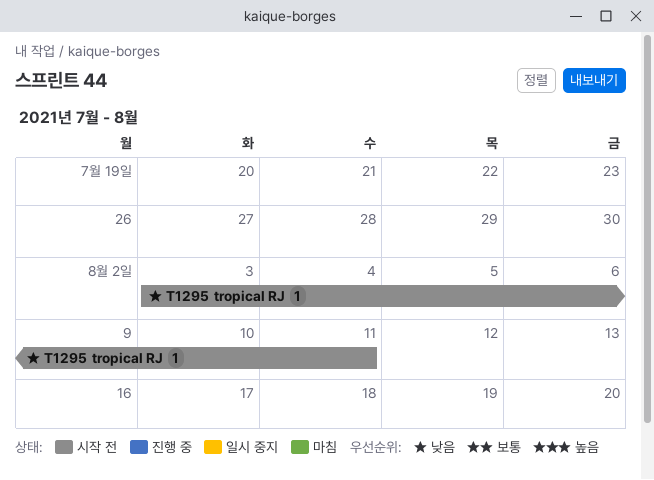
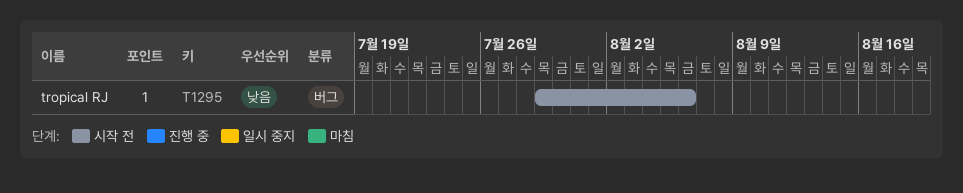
T1295, start: Aug 3 -> Jul 29
T1295, due: Aug 11 -> Aug 6

